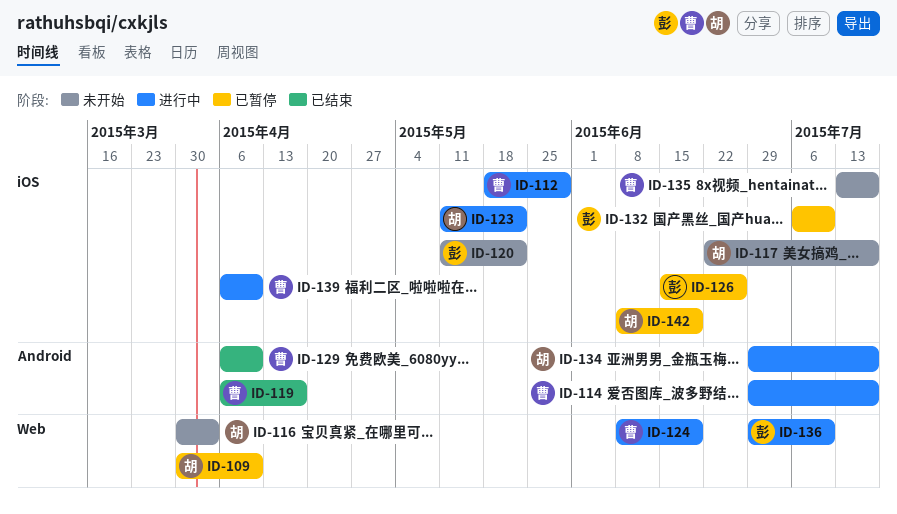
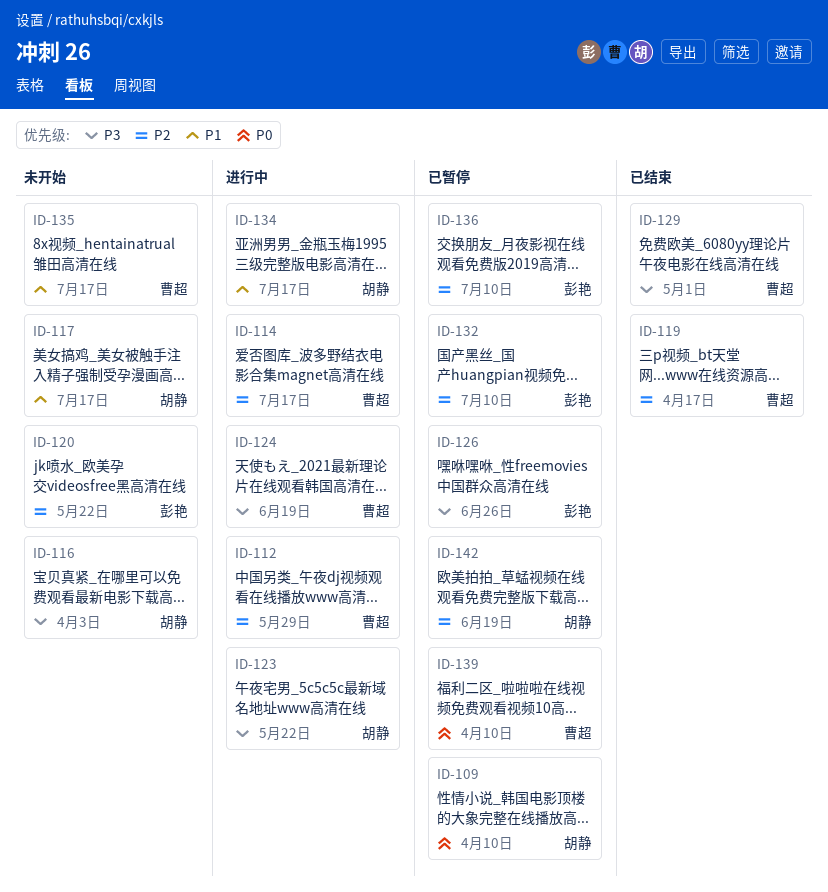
ID-129, due: Apr 10 -> May 1
ID-136, status: 进行中 -> 已暂停
ID-139, status: 进行中 -> 已暂停

